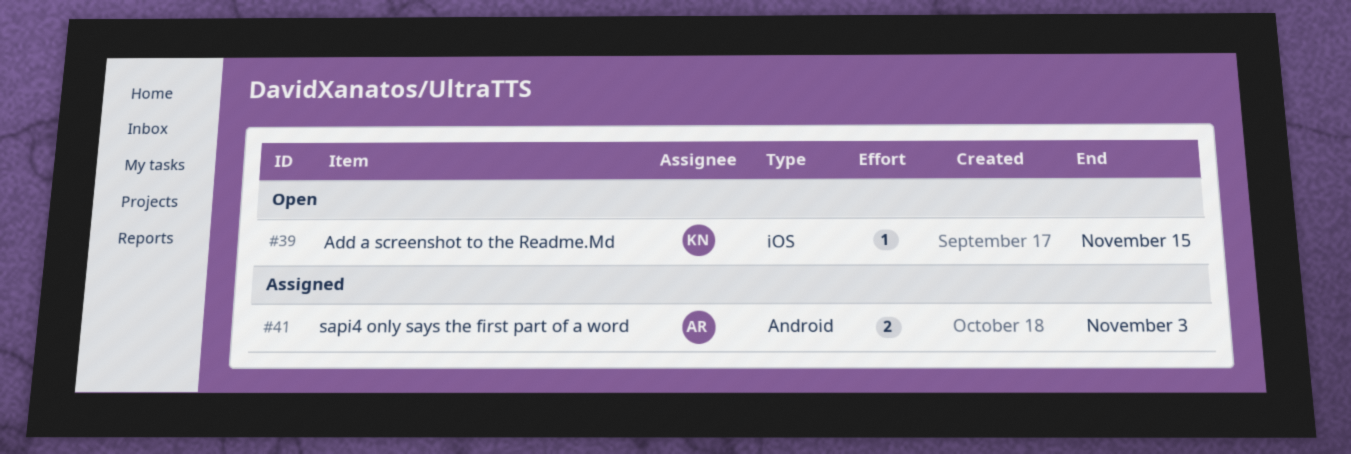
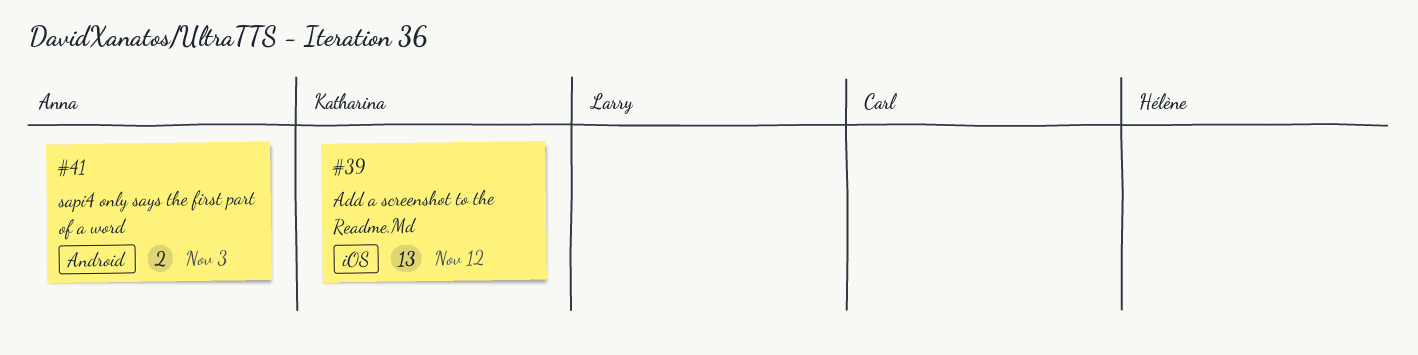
#39, estimate: 1 -> 13
#39, due: Nov 15 -> Nov 12

